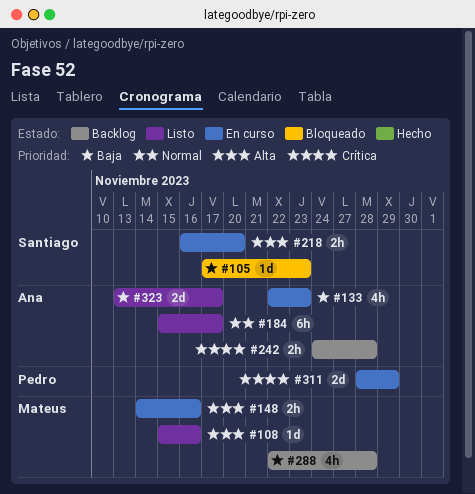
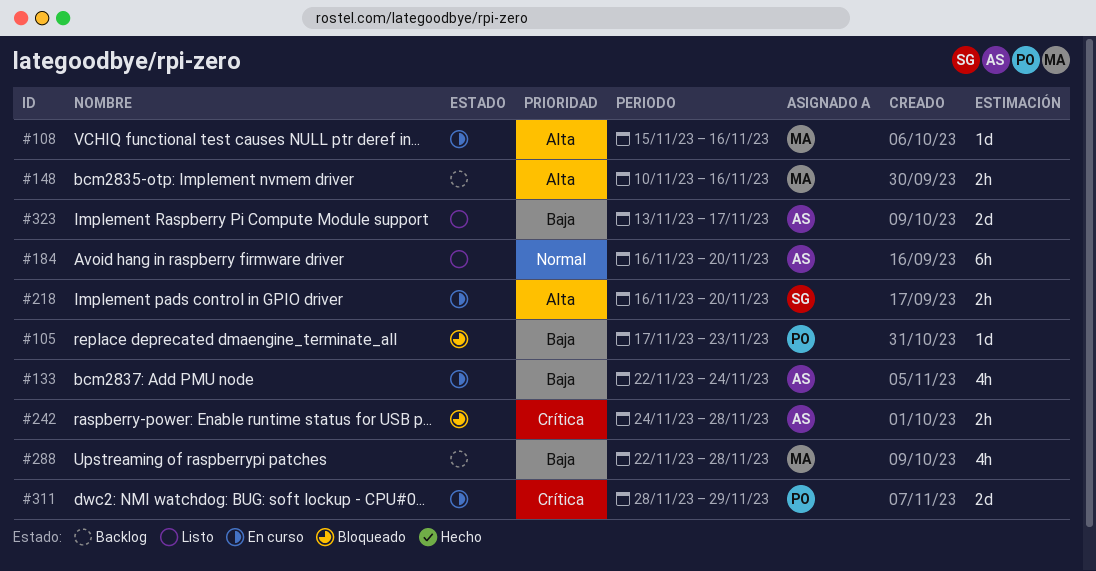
#105, owner: Santiago -> Pedro
#108, status: Listo -> En curso
#133, due: Nov 23 -> Nov 24
#148, status: En curso -> Backlog
#148, start: Nov 14 -> Nov 10
#184, start: Nov 15 -> Nov 16
#184, due: Nov 17 -> Nov 20
#242, status: Backlog -> Bloqueado

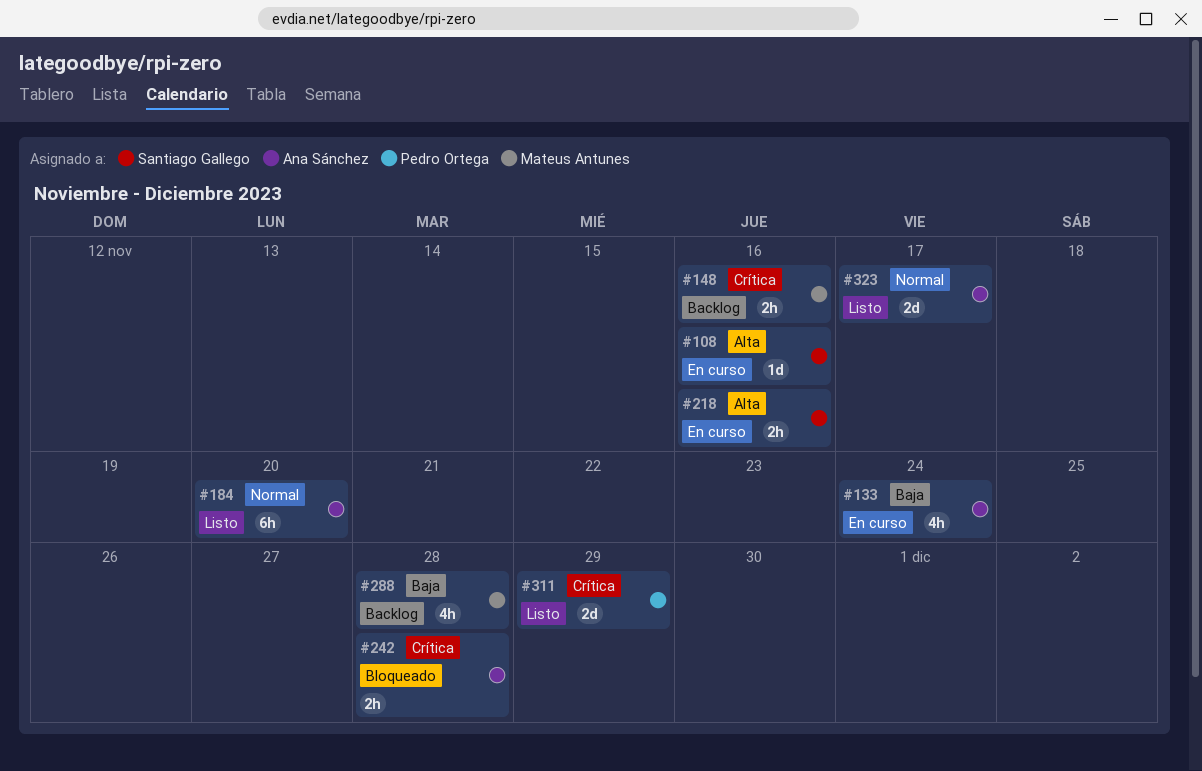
#105: present -> none
#108, owner: Mateus Antunes -> Santiago Gallego
#148, priority: Alta -> Crítica
#218, due: Nov 20 -> Nov 16
#311, status: En curso -> Listo
#323, priority: Baja -> Normal

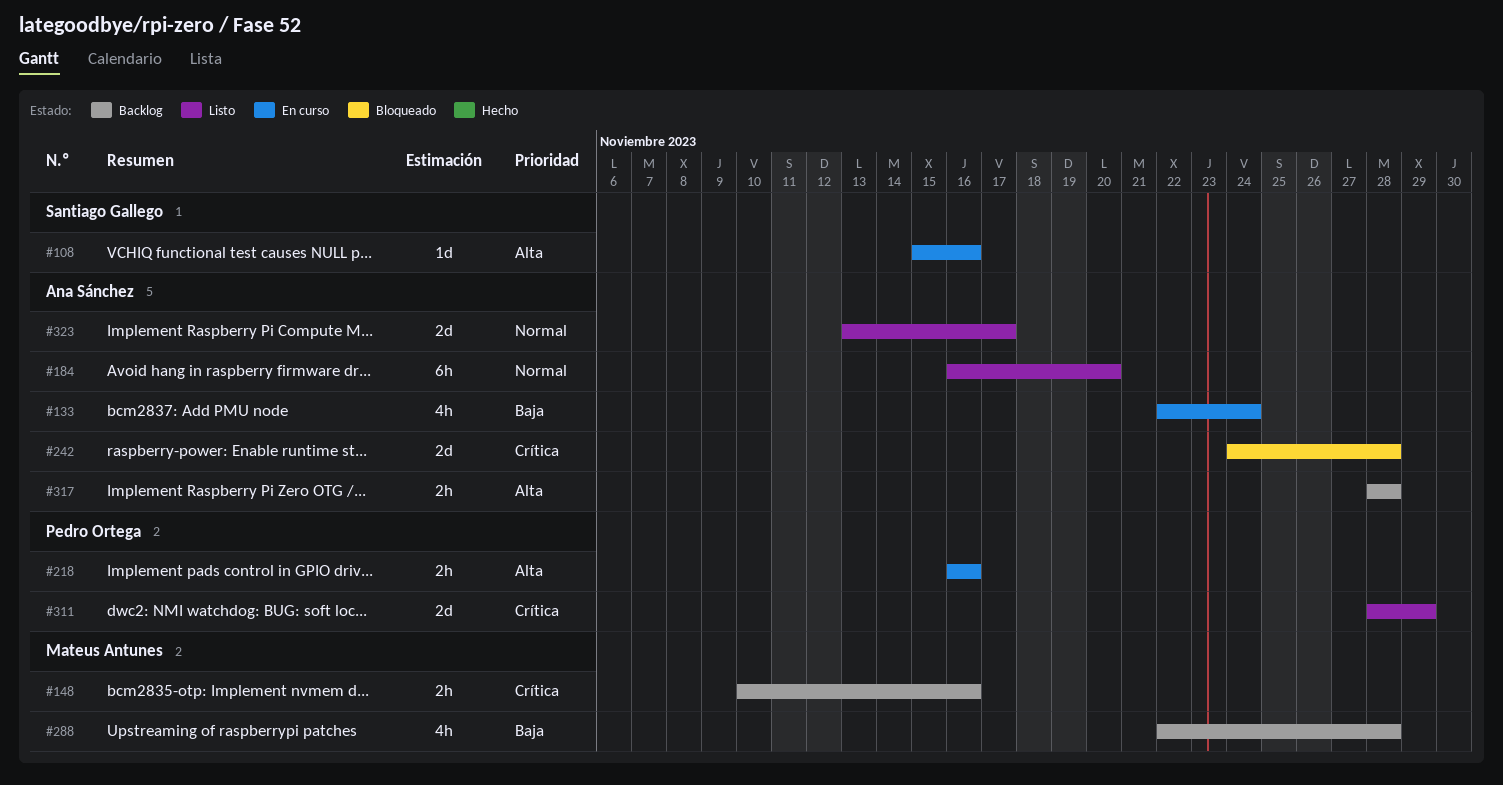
#218, owner: Santiago Gallego -> Pedro Ortega
#242, estimate: 2h -> 2d
#317: none -> present

